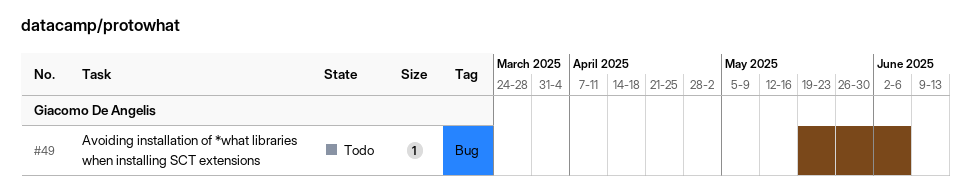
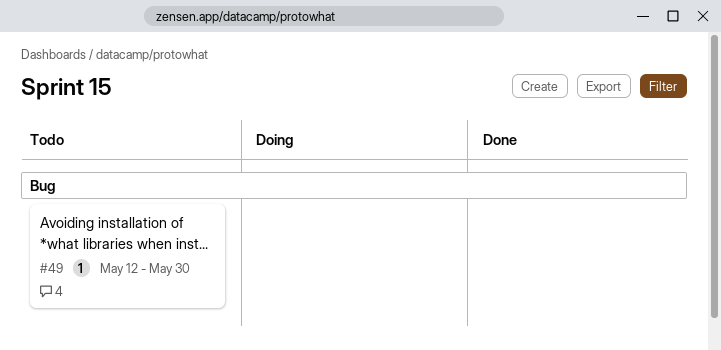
#49, start: May 19 -> May 12
#49, due: Jun 6 -> May 30

